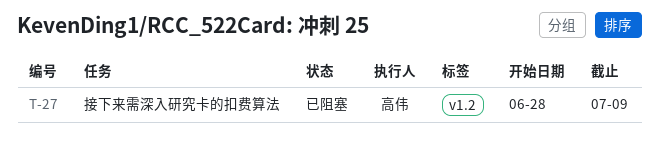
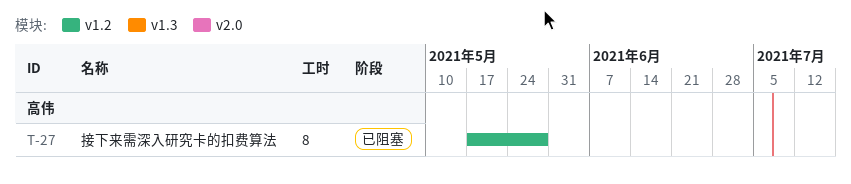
T-27, start: Jun 28 -> May 17
T-27, due: Jul 9 -> May 28

